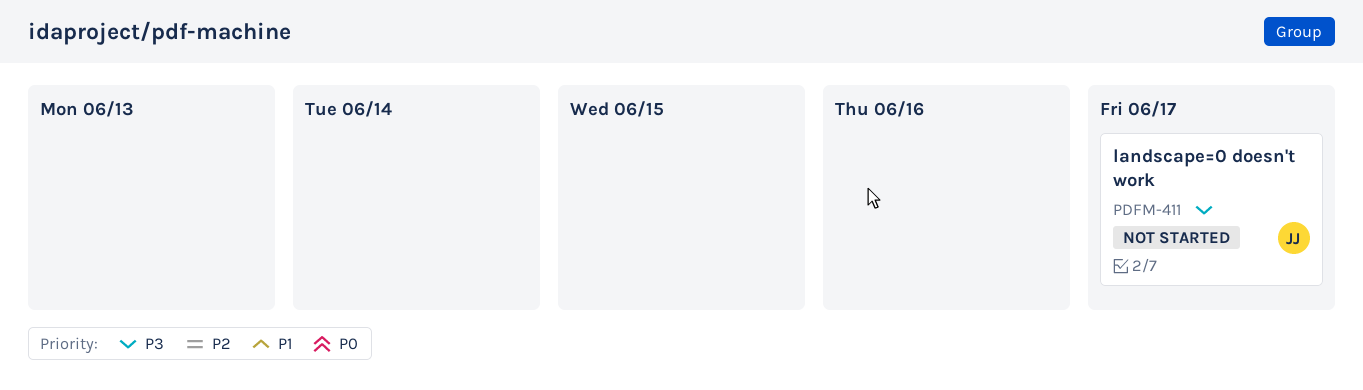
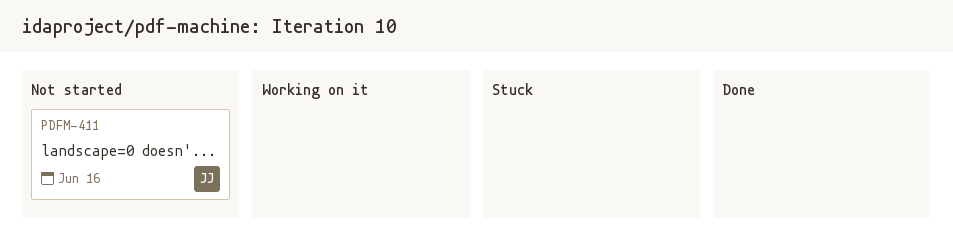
PDFM-411, due: Jun 17 -> Jun 16

